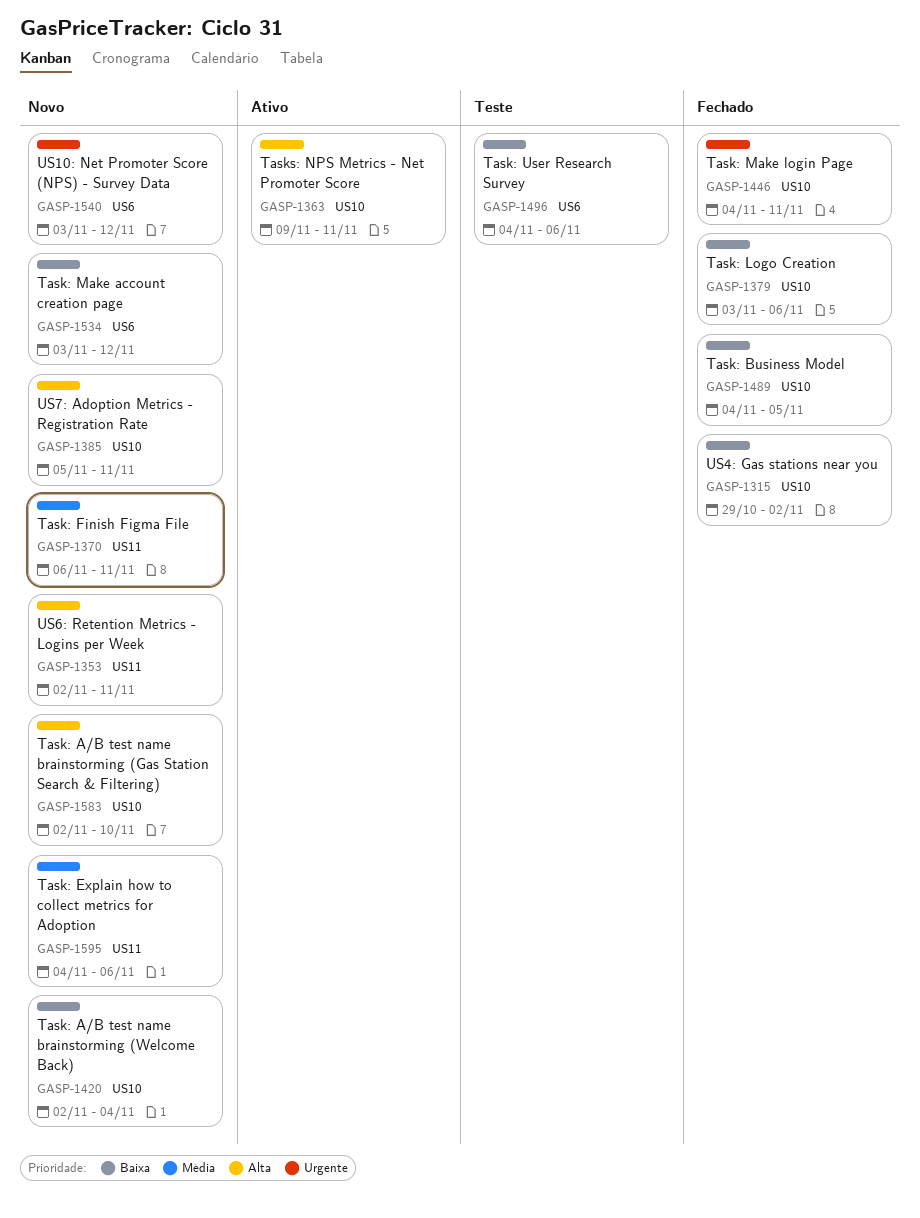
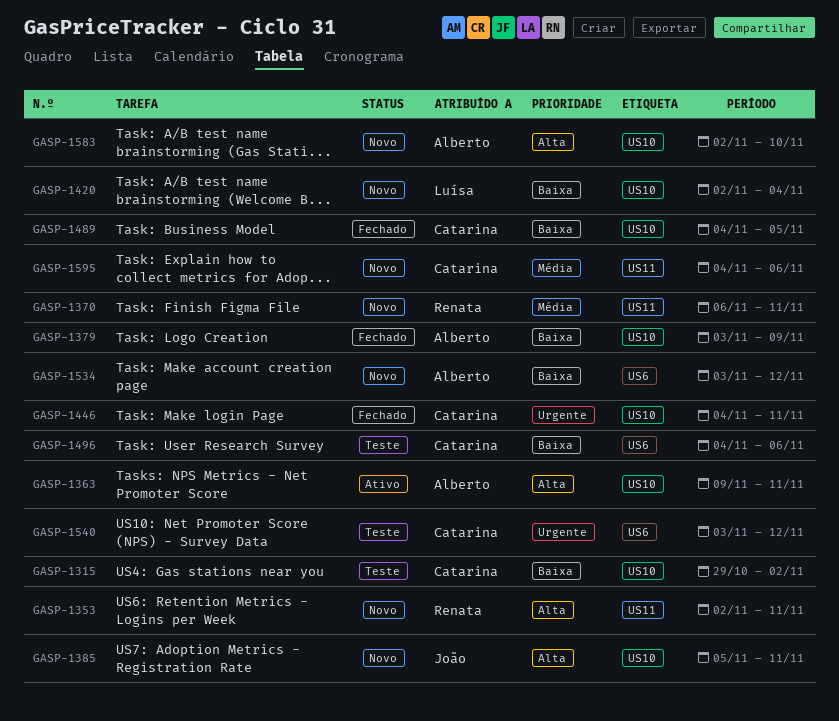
GASP-1315, status: Fechado -> Teste
GASP-1379, due: Nov 6 -> Nov 9
GASP-1540, status: Novo -> Teste

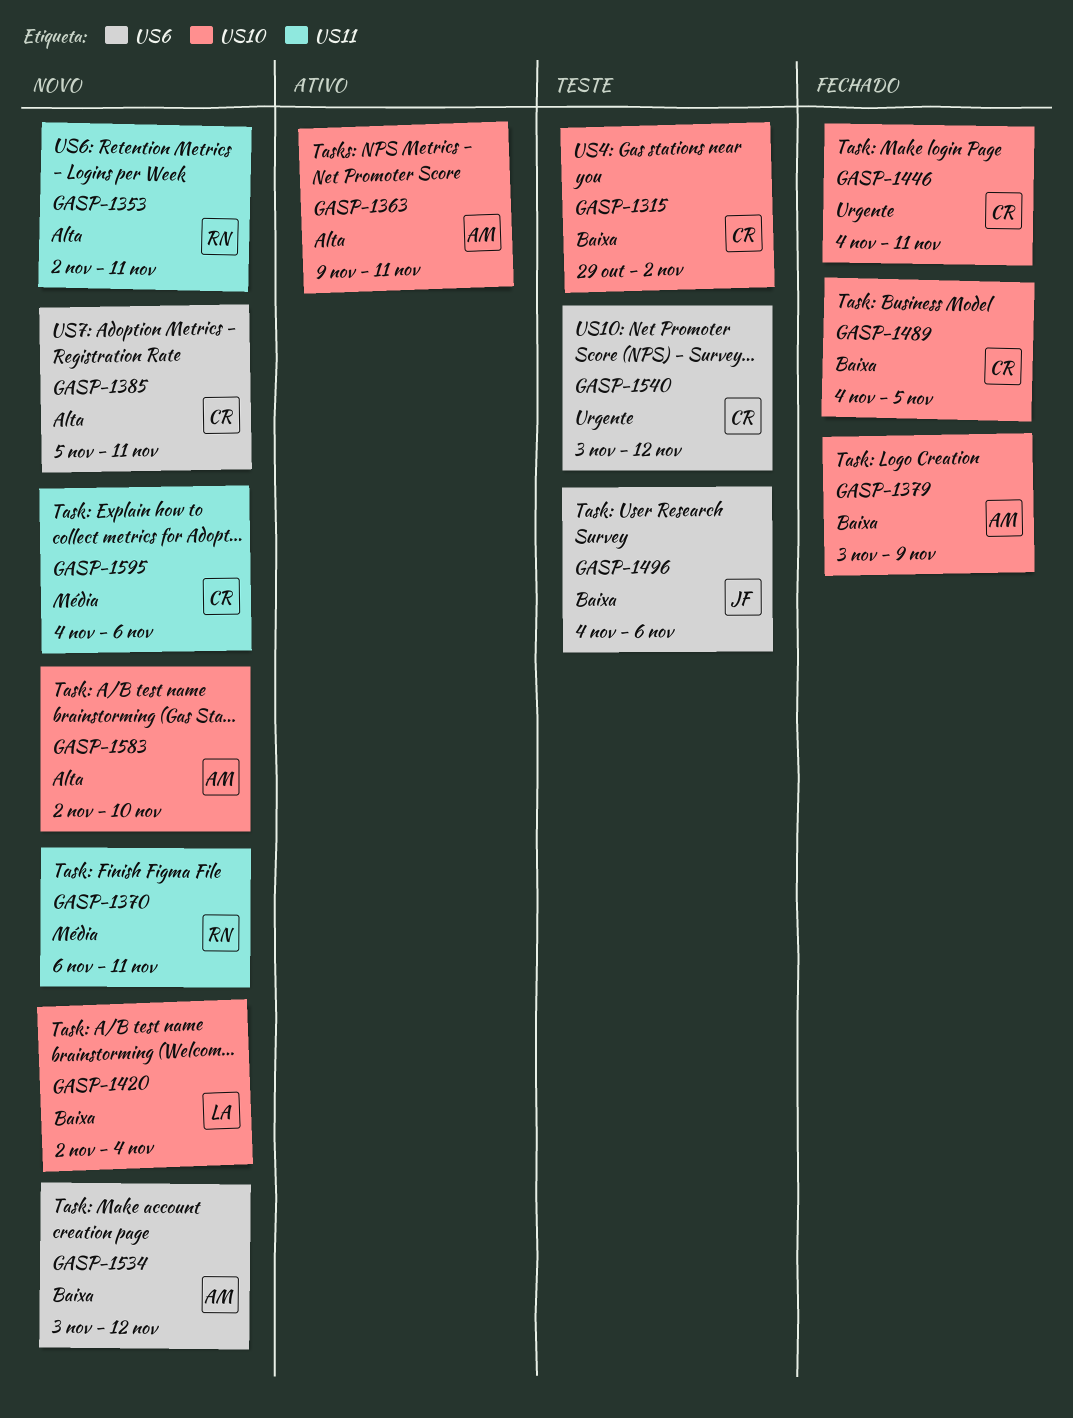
GASP-1385, owner: João -> Catarina
GASP-1385, label: US10 -> US6
GASP-1496, owner: Catarina -> João

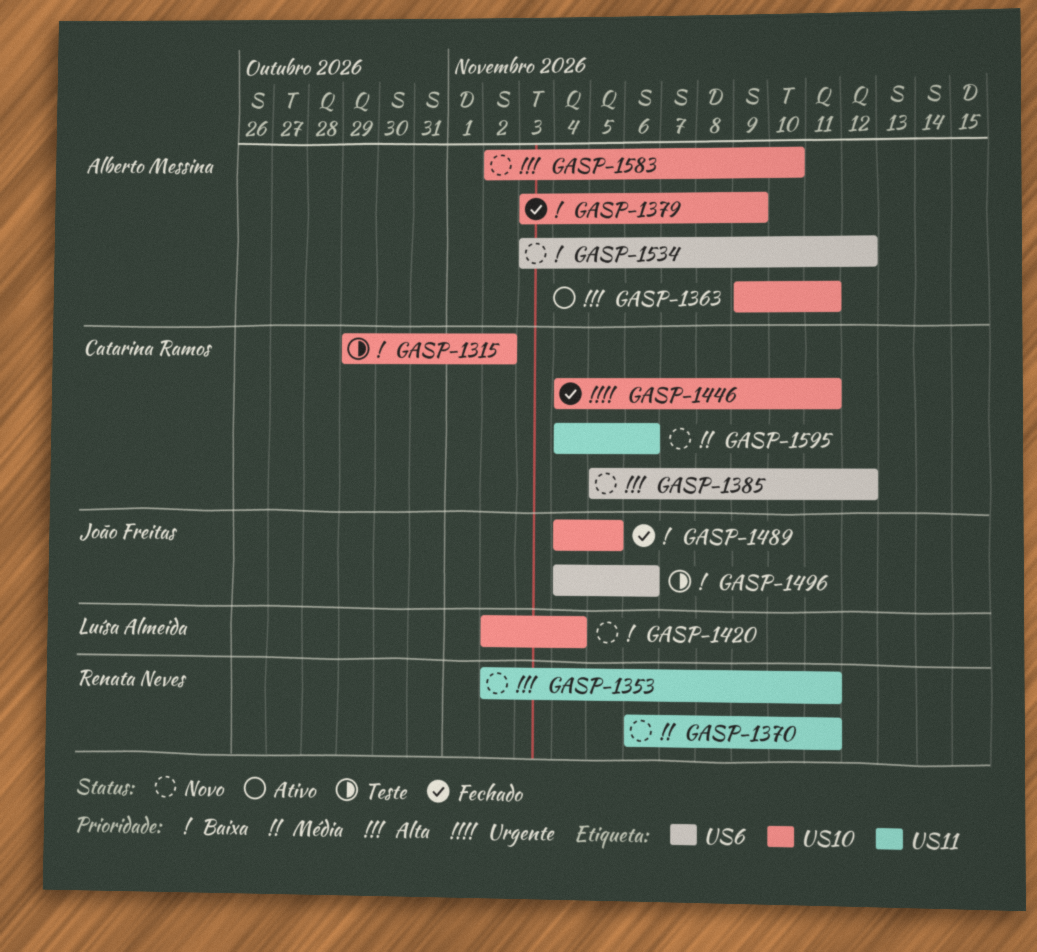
GASP-1385, due: Nov 11 -> Nov 12
GASP-1489, owner: Catarina Ramos -> João Freitas
GASP-1540: present -> none

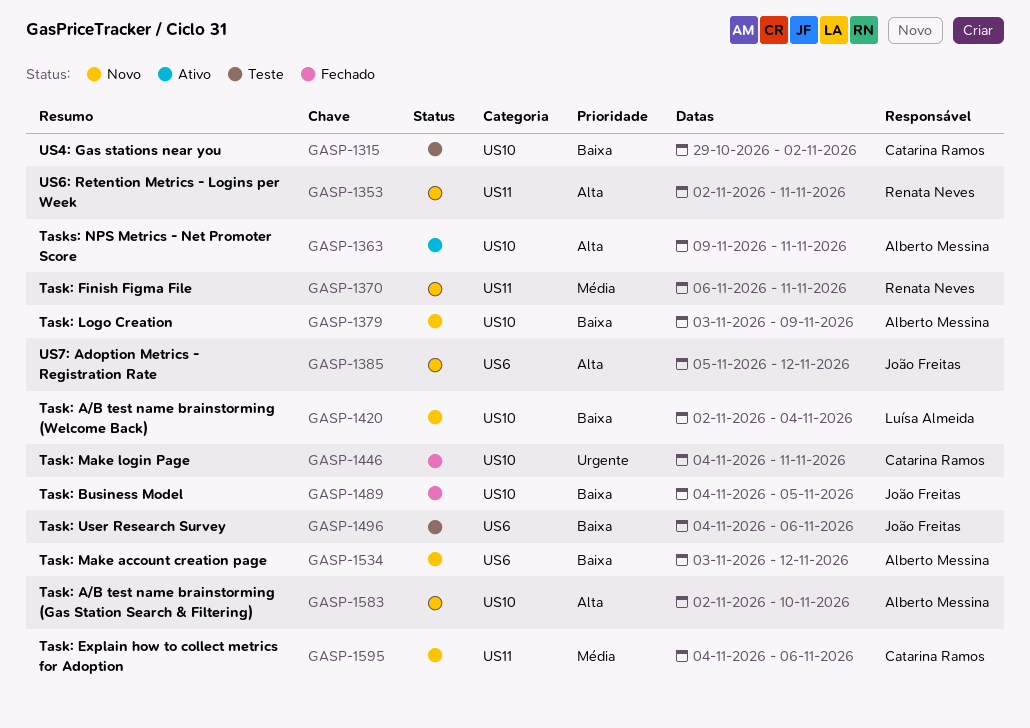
GASP-1379, status: Fechado -> Novo
GASP-1385, owner: Catarina Ramos -> João Freitas

